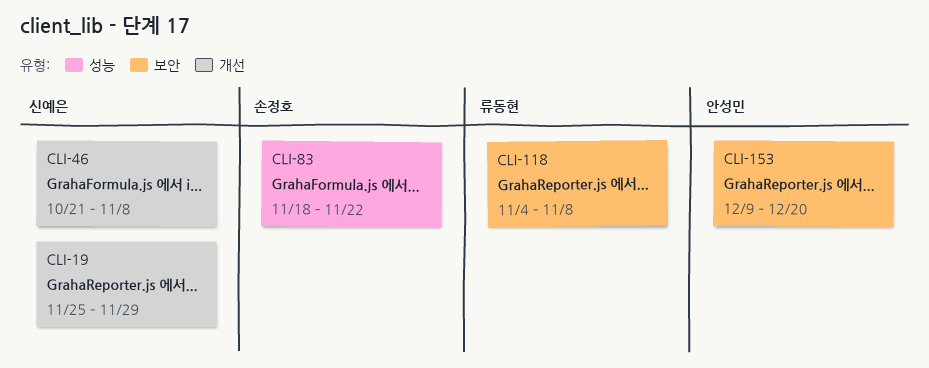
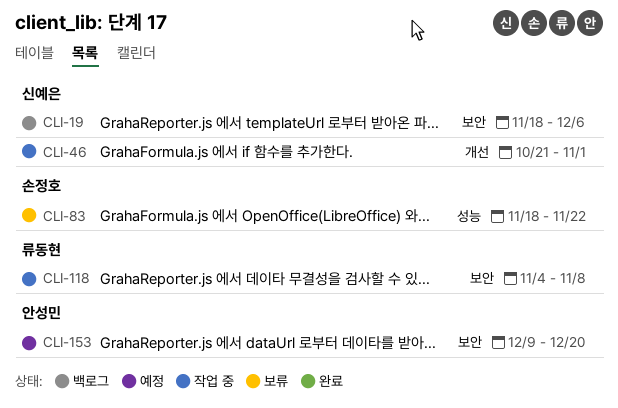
CLI-19, label: 개선 -> 보안
CLI-19, start: Nov 25 -> Nov 18
CLI-19, due: Nov 29 -> Dec 6
CLI-46, due: Nov 8 -> Nov 1

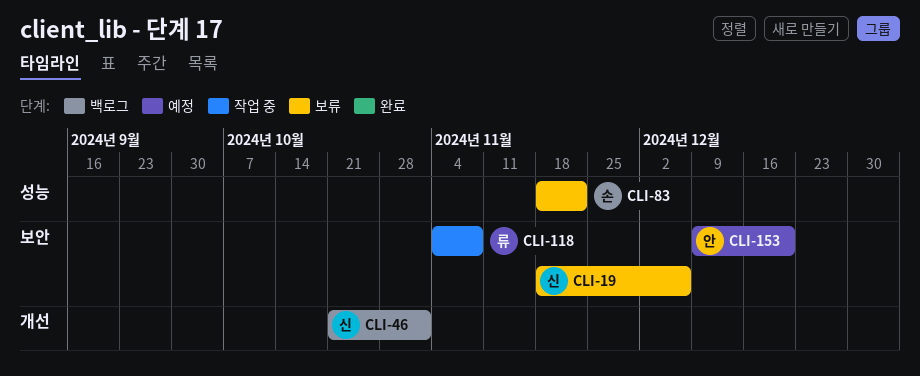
CLI-19, status: 백로그 -> 보류
CLI-46, status: 작업 중 -> 백로그

